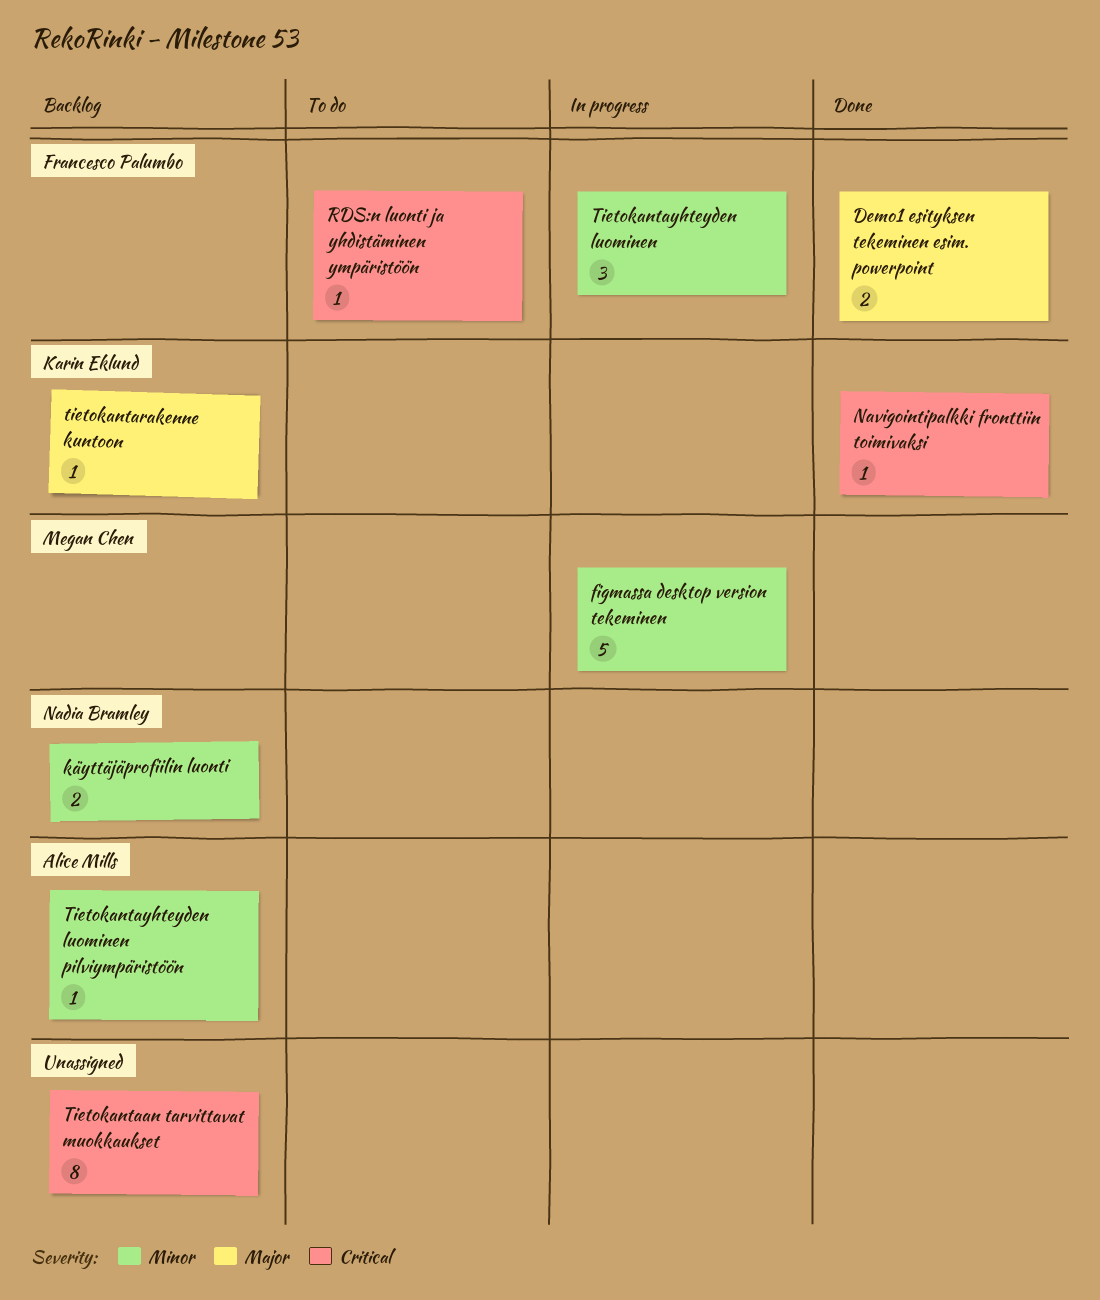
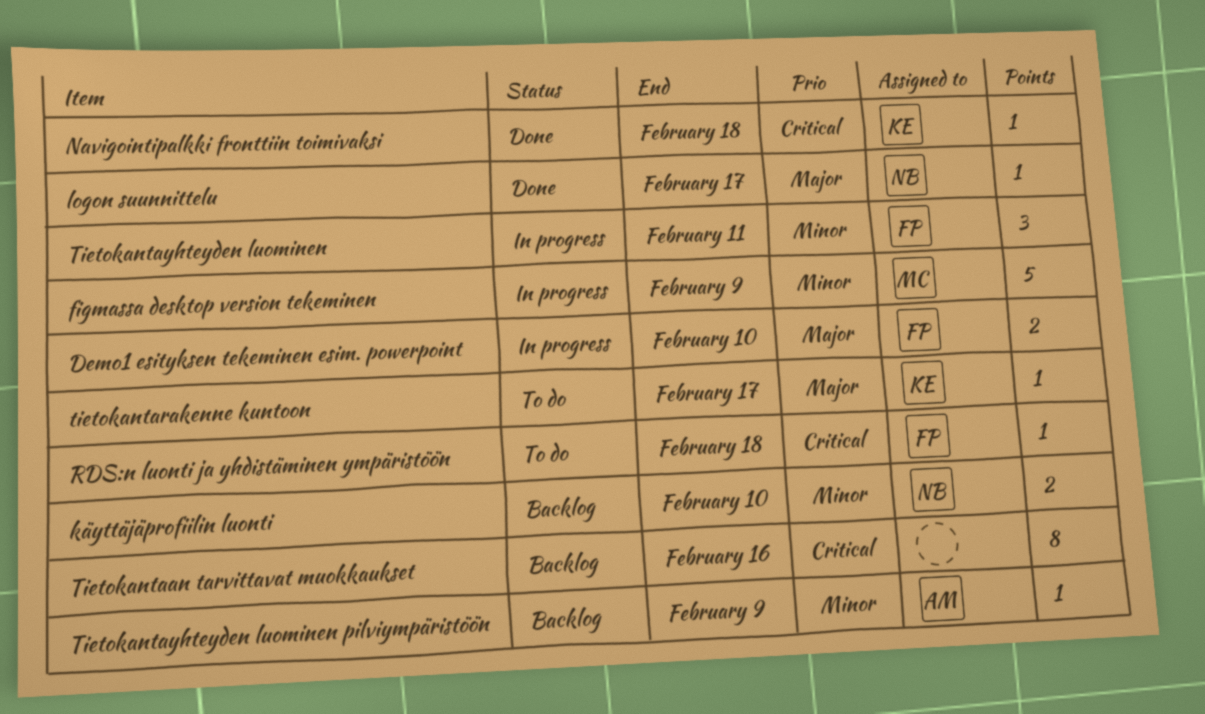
Demo1 esityksen tekeminen esim. powerpoint, status: Done -> In progress
logon suunnittelu: none -> present
tietokantarakenne kuntoon, status: Backlog -> To do

